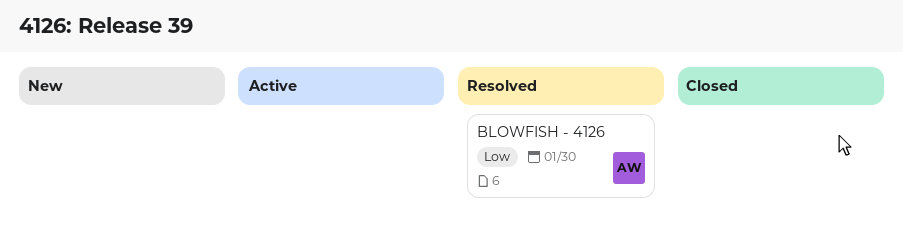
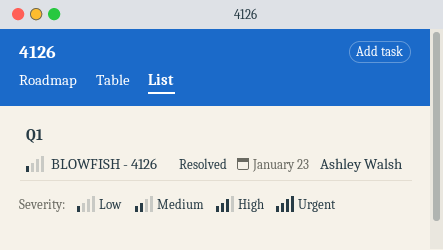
BLOWFISH - 4126, due: Jan 30 -> Jan 23

